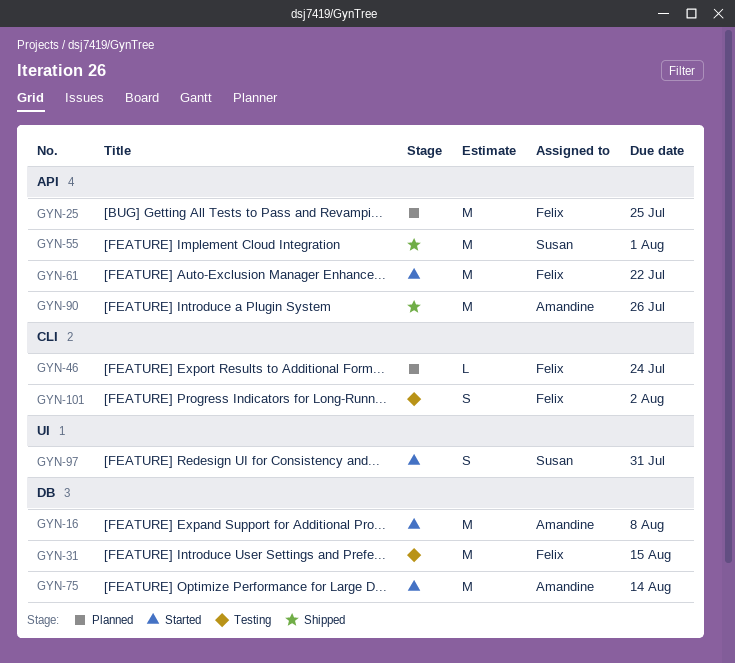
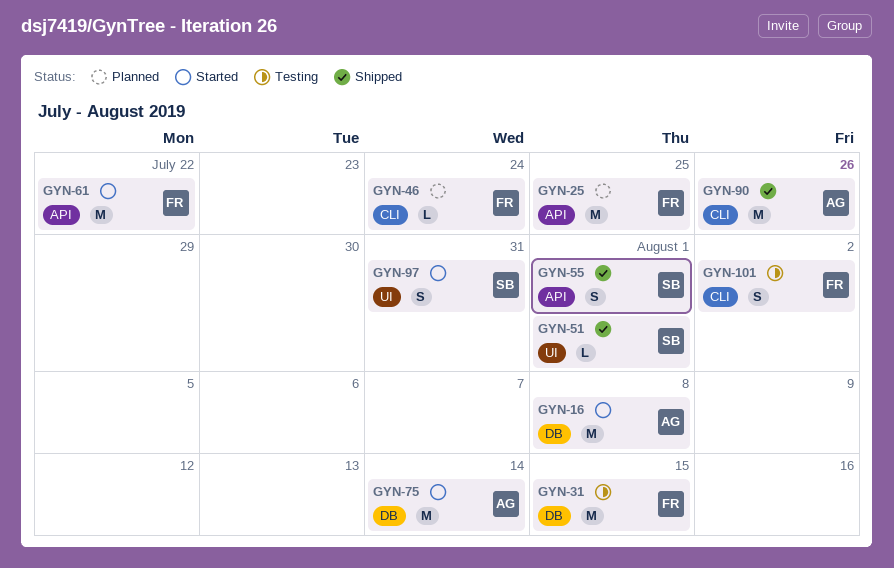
GYN-51: none -> present
GYN-55, estimate: M -> S
GYN-90, label: API -> CLI

